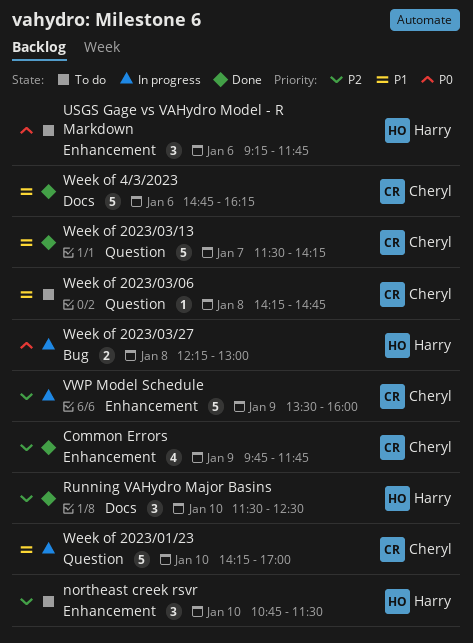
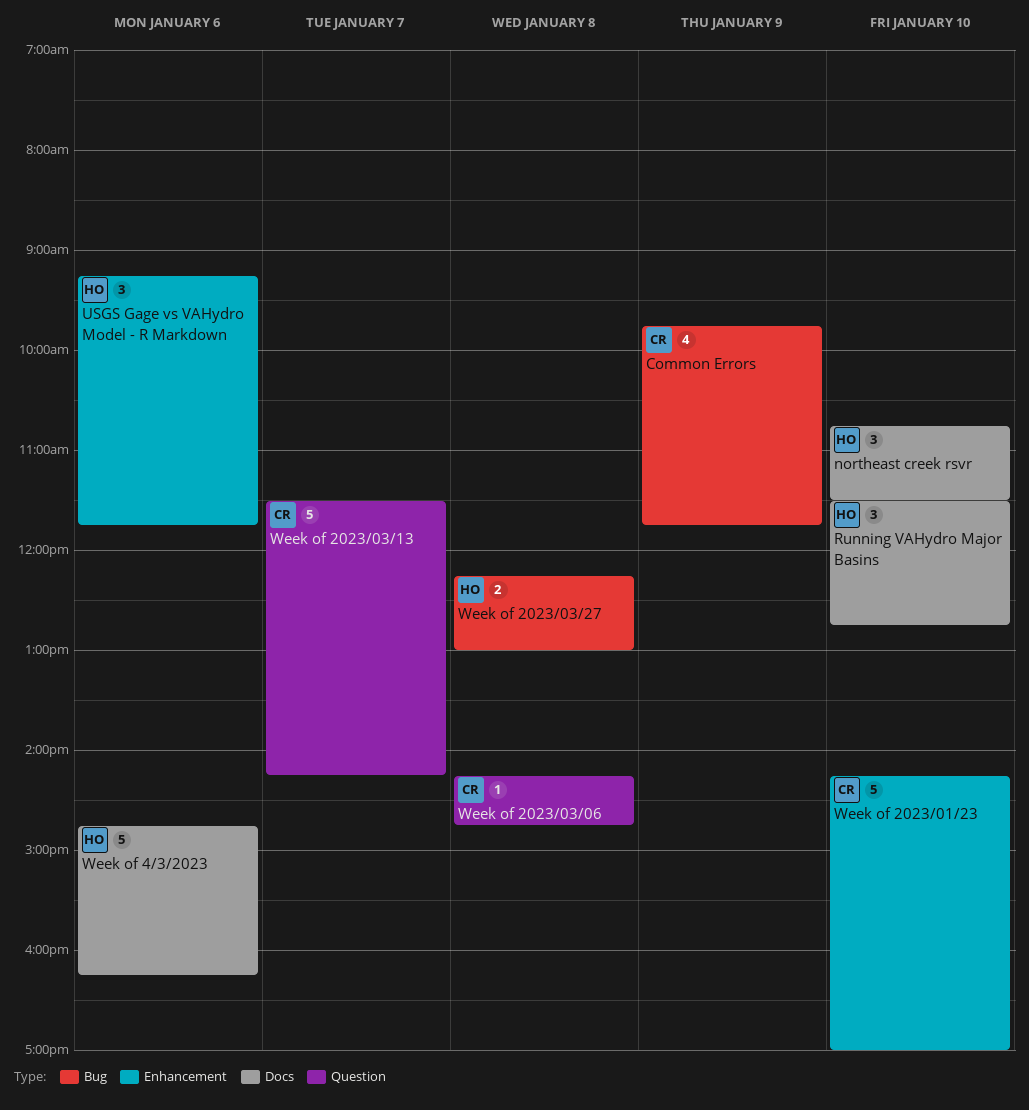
Common Errors, label: Enhancement -> Bug
northeast creek rsvr, label: Enhancement -> Docs
Running VAHydro Major Basins, ends: 12:30 -> 12:45
VWP Model Schedule: present -> none
Week of 2023/01/23, label: Question -> Enhancement
Week of 4/3/2023, owner: Cheryl -> Harry

